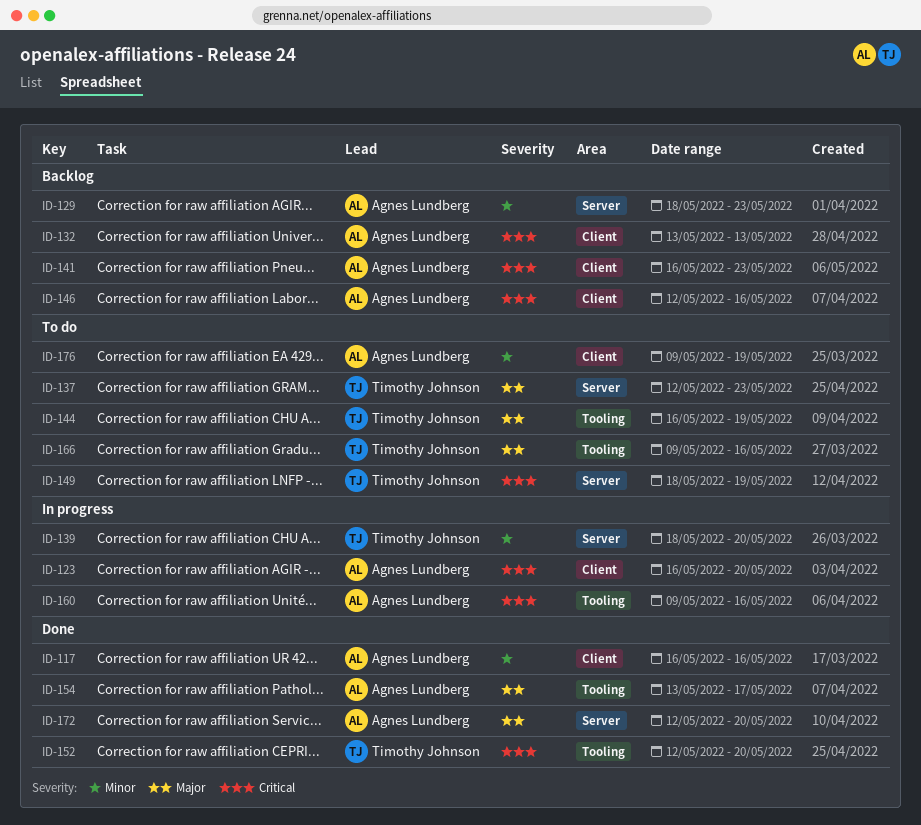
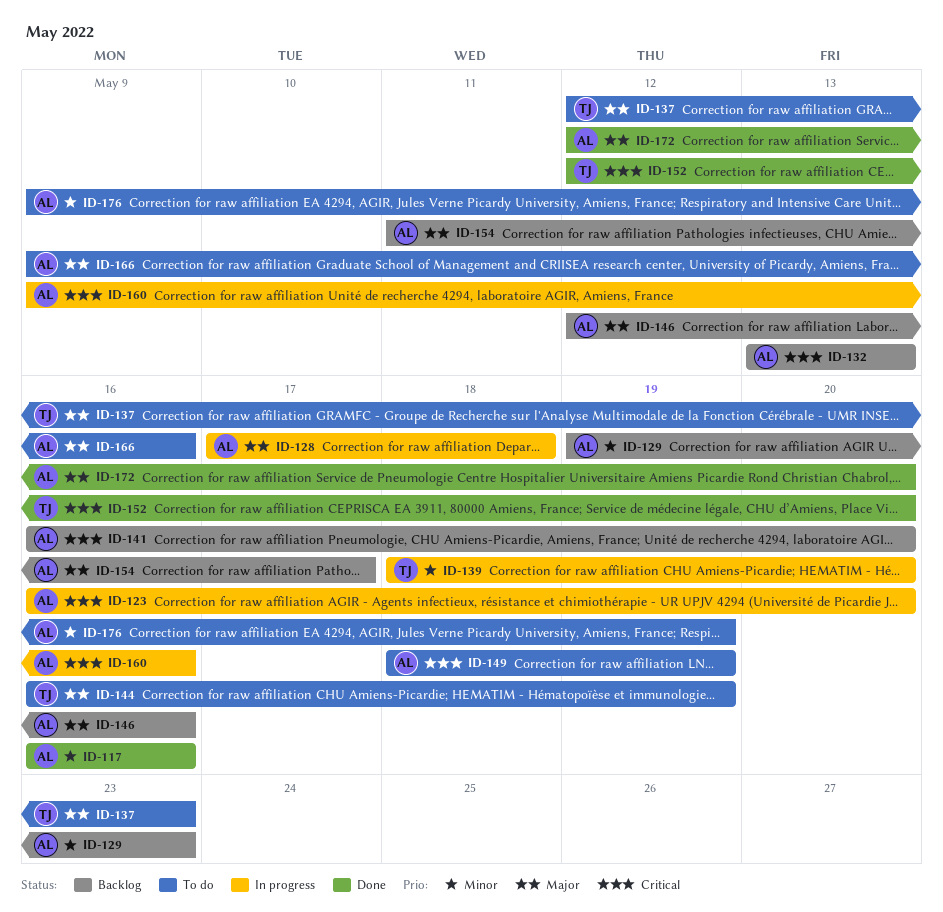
ID-128: none -> present
ID-129, start: May 18 -> May 19
ID-141, due: May 23 -> May 20
ID-146, priority: Critical -> Major
ID-149, owner: Timothy Johnson -> Agnes Lundberg
ID-154, status: Done -> Backlog
ID-154, start: May 13 -> May 11
ID-166, owner: Timothy Johnson -> Agnes Lundberg

